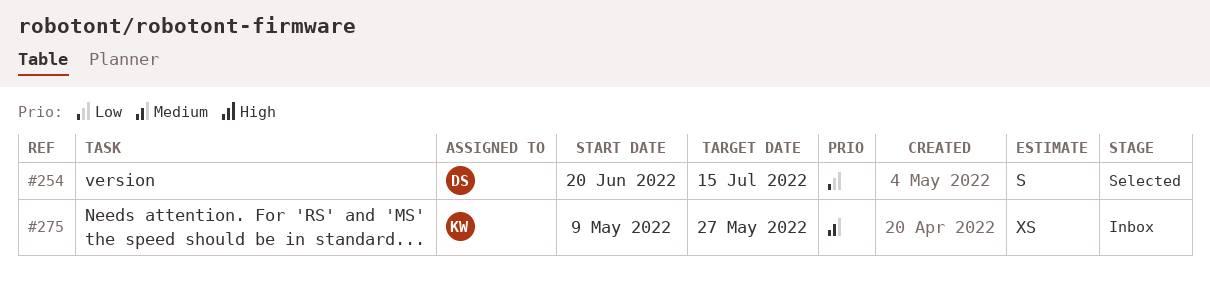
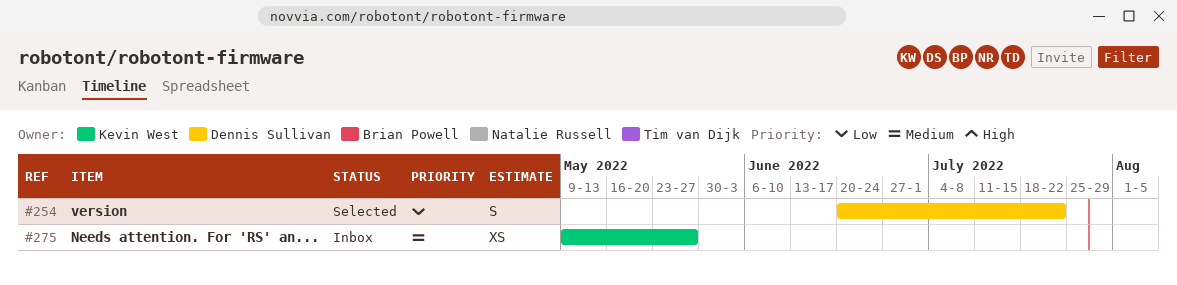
#254, due: Jul 15 -> Jul 22

